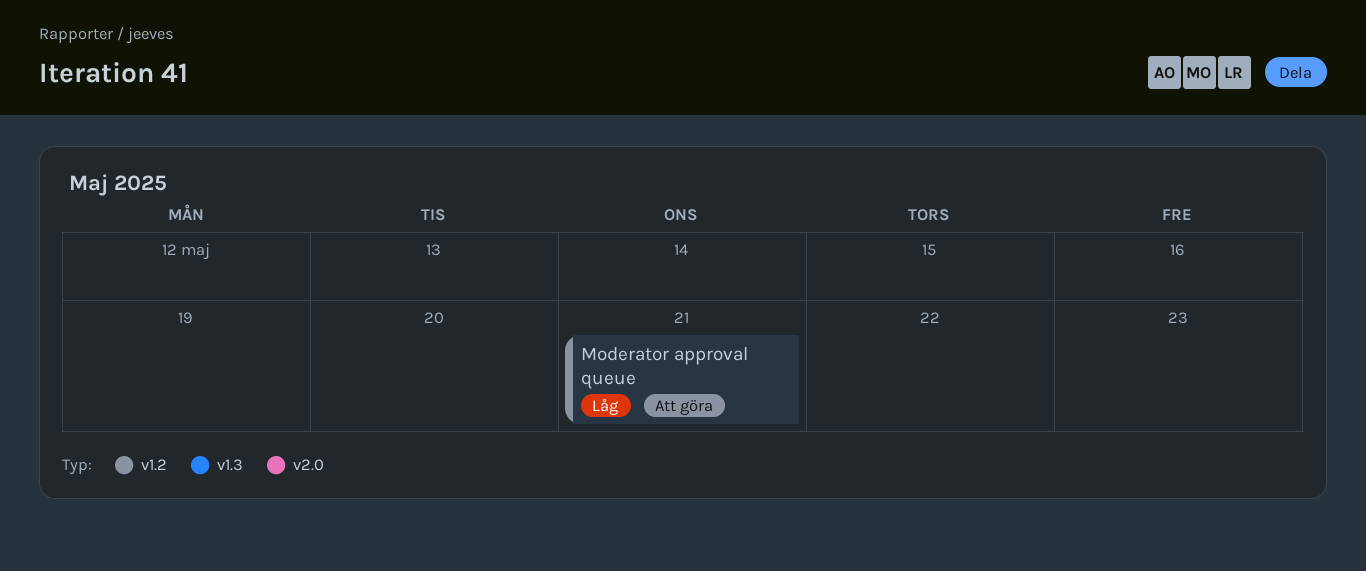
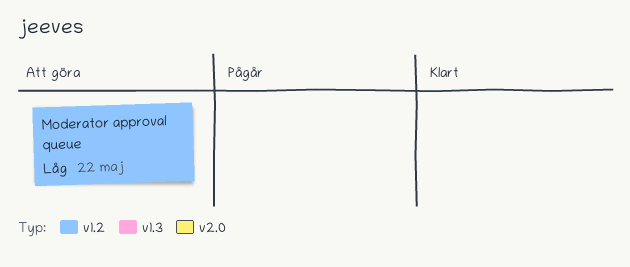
Moderator approval queue, due: May 21 -> May 22

